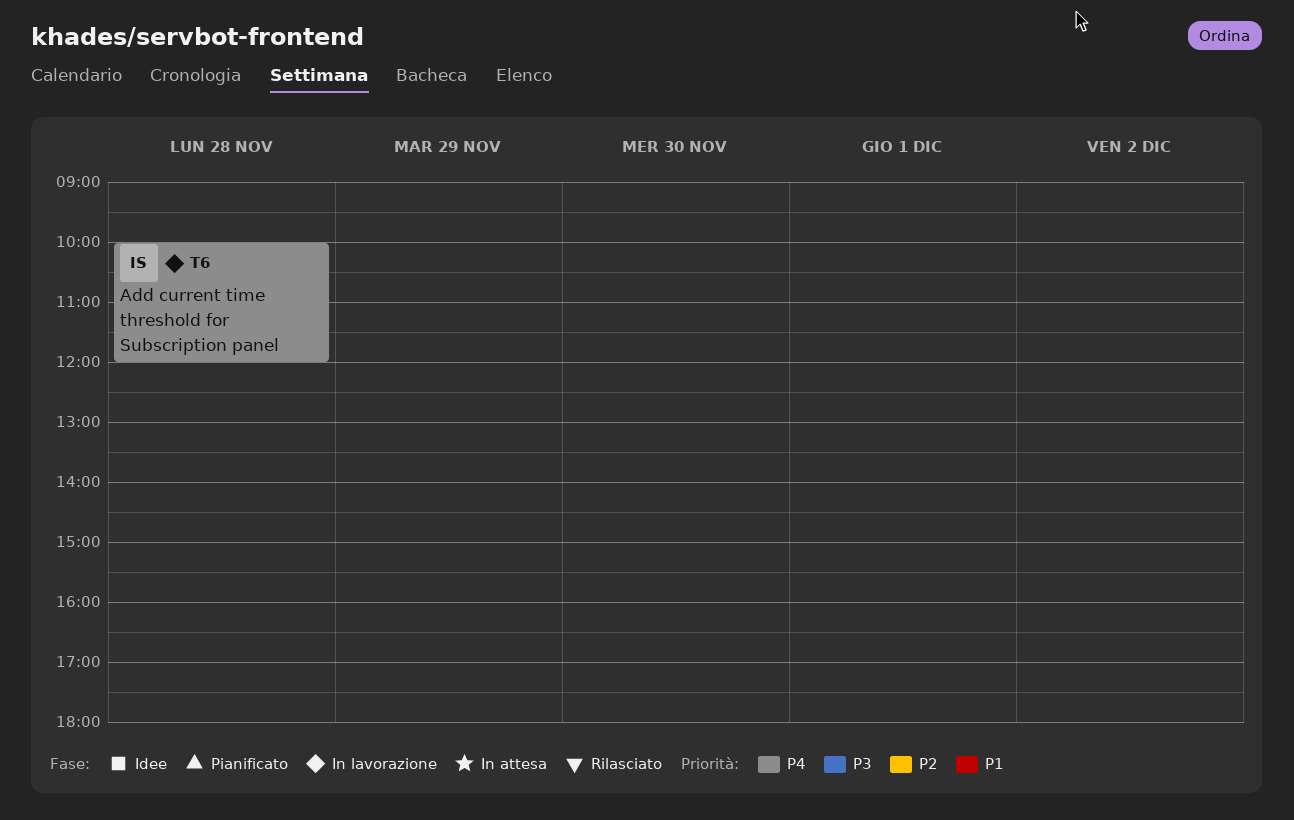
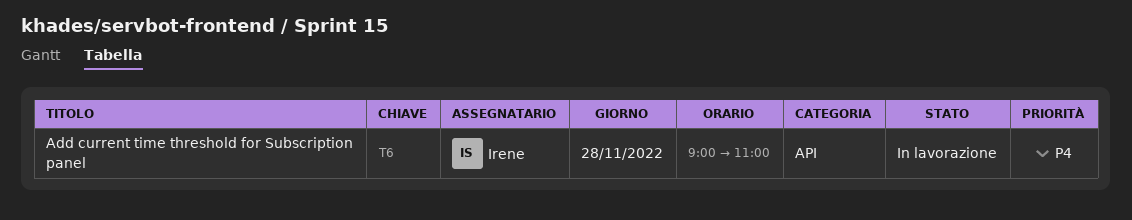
T6, begins: 10:00 -> 09:00
T6, ends: 12:00 -> 11:00

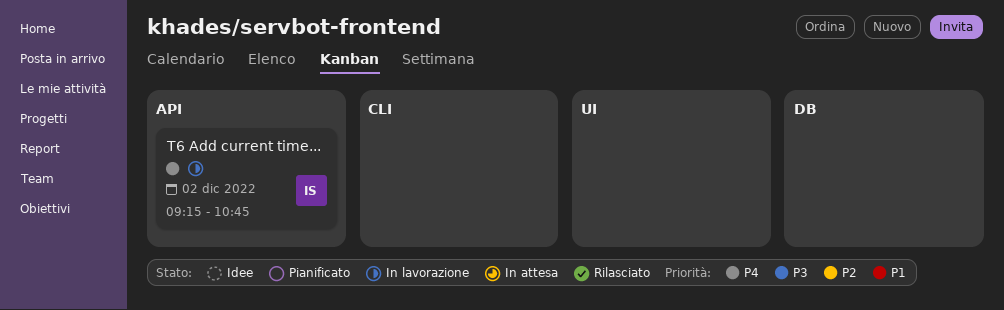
T6, day: Nov 28 -> Dec 2
T6, begins: 09:00 -> 09:15
T6, ends: 11:00 -> 10:45

